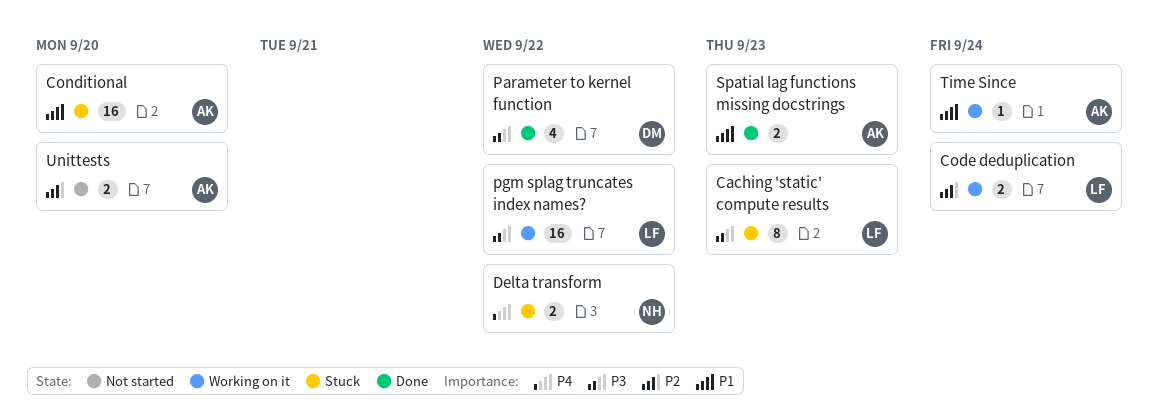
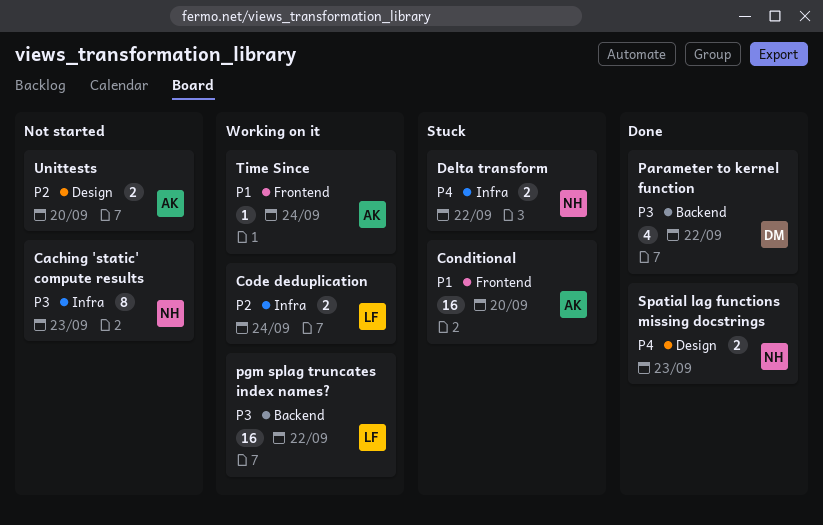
Caching 'static' compute results, status: Stuck -> Not started
Caching 'static' compute results, owner: LF -> NH
Spatial lag functions missing docstrings, owner: AK -> NH
Spatial lag functions missing docstrings, priority: P1 -> P4

